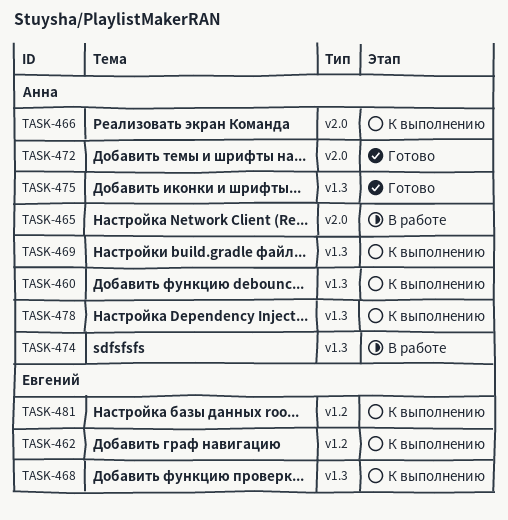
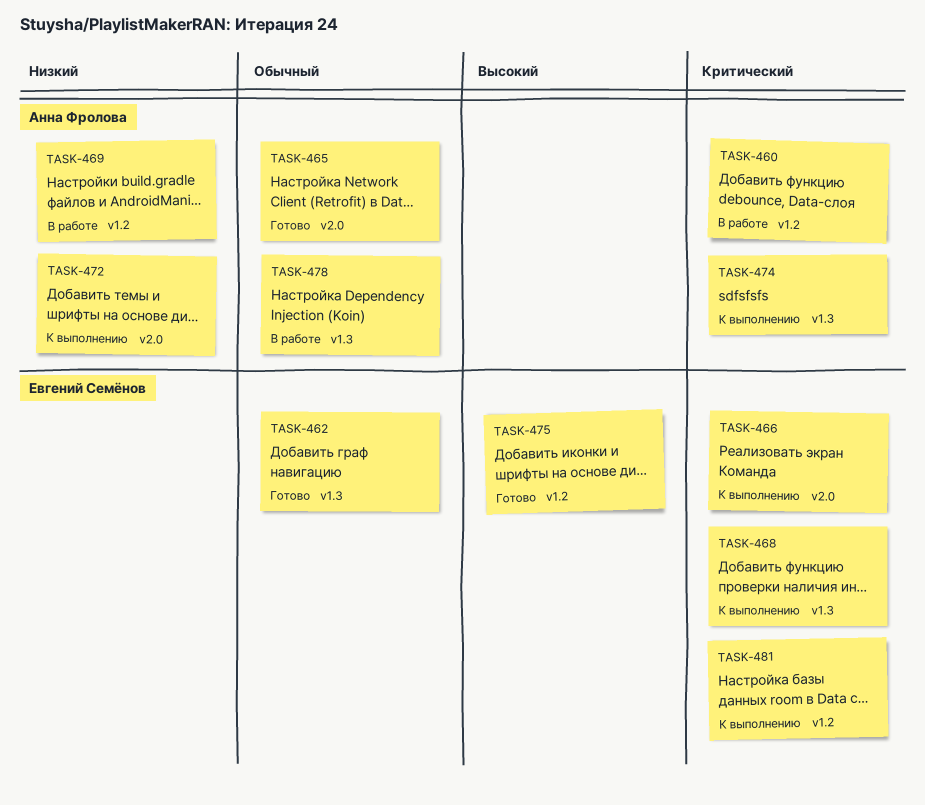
TASK-460, status: К выполнению -> В работе
TASK-460, label: v1.3 -> v1.2
TASK-462, status: К выполнению -> Готово
TASK-462, label: v1.2 -> v1.3
TASK-465, status: В работе -> Готово
TASK-466, owner: Анна Фролова -> Евгений Семёнов
TASK-469, status: К выполнению -> В работе
TASK-469, label: v1.3 -> v1.2
TASK-472, status: Готово -> К выполнению
TASK-474, status: В работе -> К выполнению
TASK-475, owner: Анна Фролова -> Евгений Семёнов
TASK-475, label: v1.3 -> v1.2
TASK-478, status: К выполнению -> В работе

